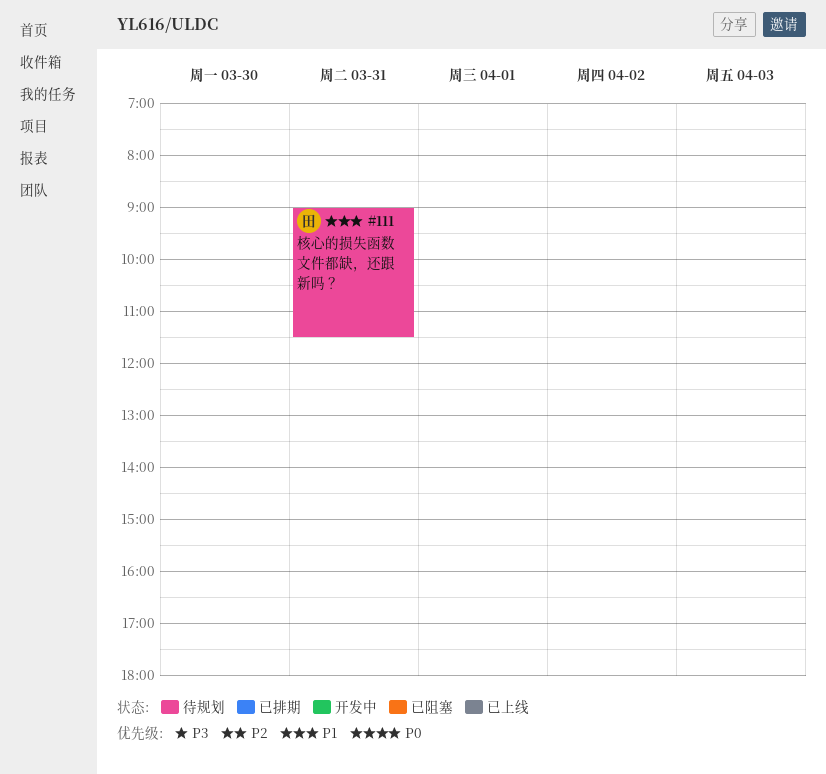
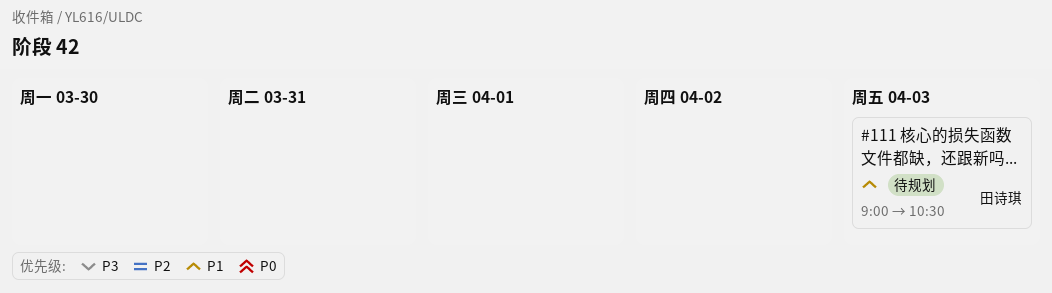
#111, day: Mar 31 -> Apr 3
#111, ends: 11:30 -> 10:30

